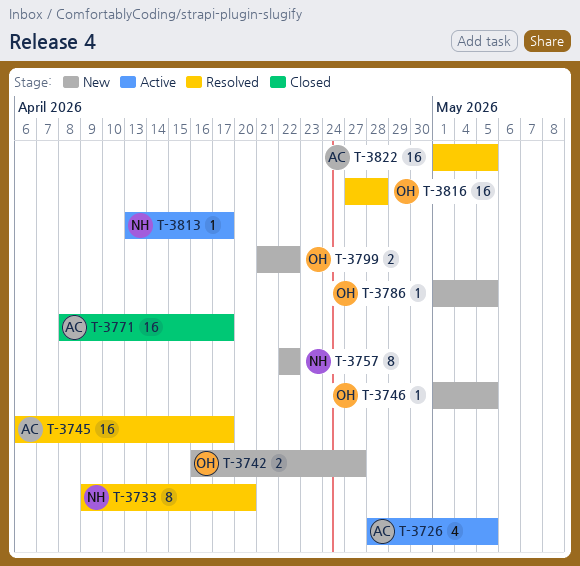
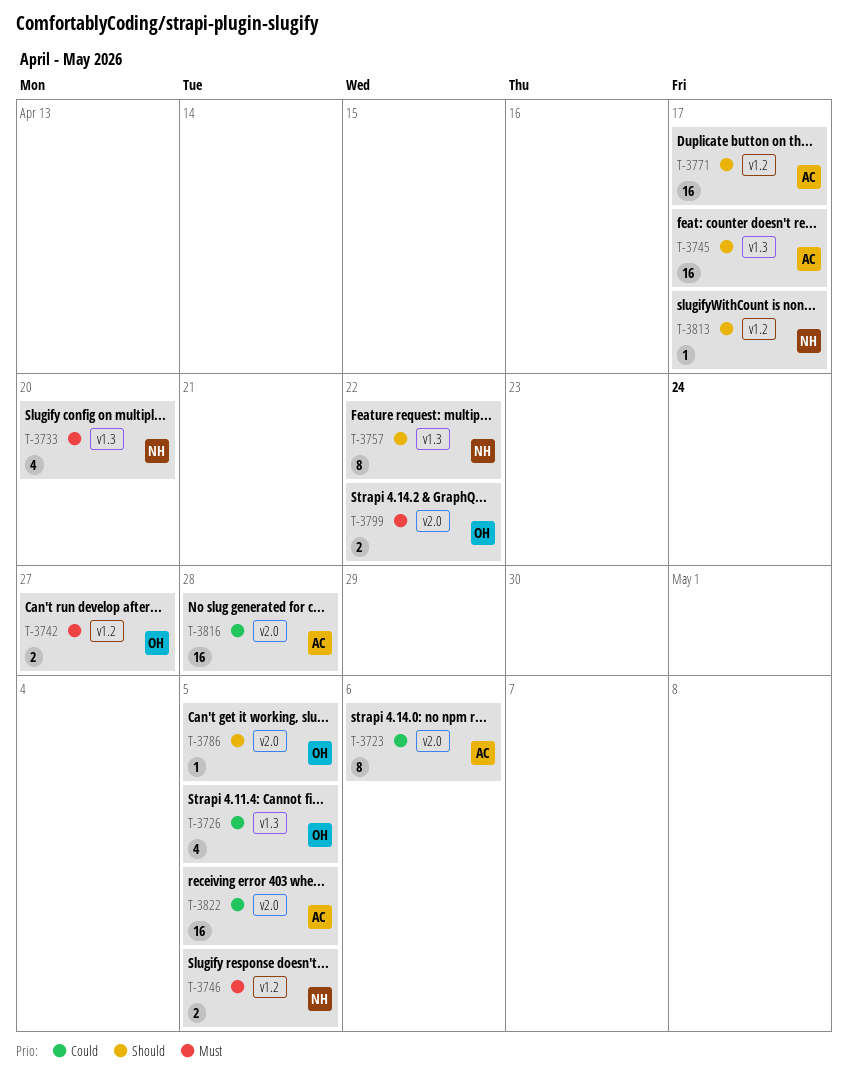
T-3723: none -> present
T-3726, owner: AC -> OH
T-3733, estimate: 8 -> 4
T-3746, owner: OH -> NH
T-3746, estimate: 1 -> 2
T-3816, owner: OH -> AC

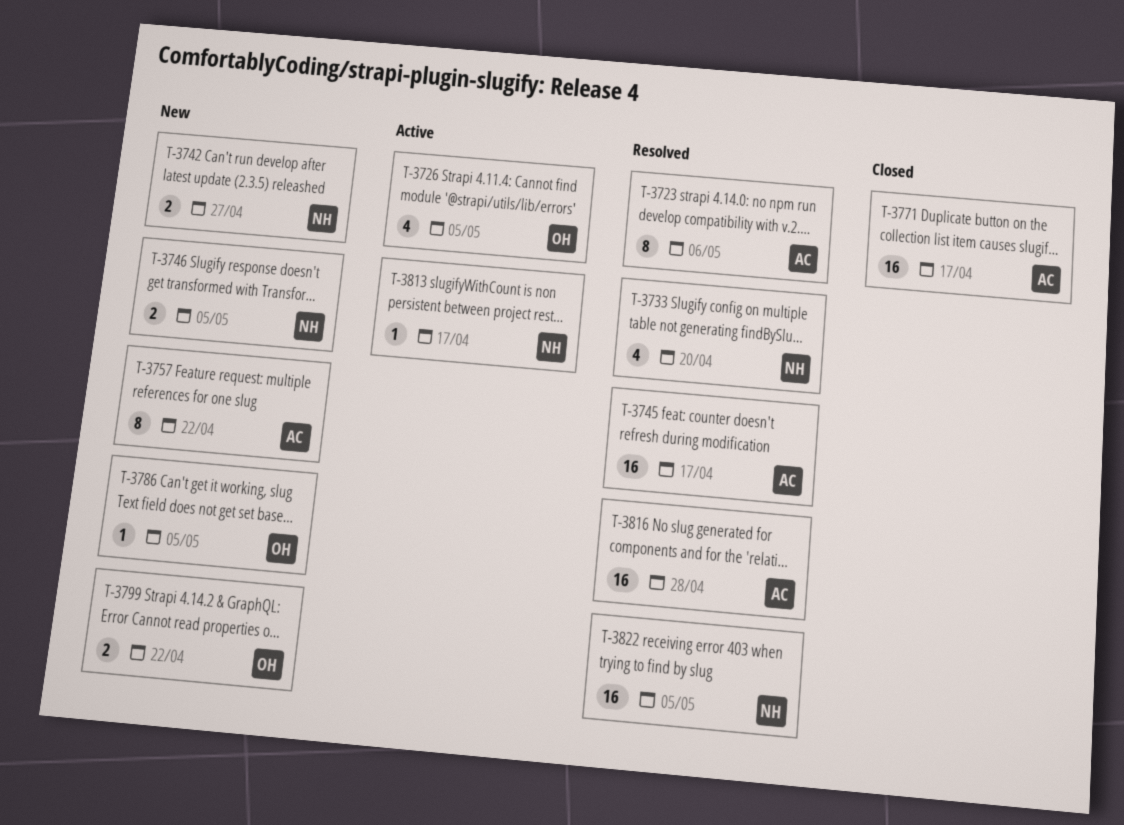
T-3742, owner: OH -> NH
T-3757, owner: NH -> AC
T-3822, owner: AC -> NH

